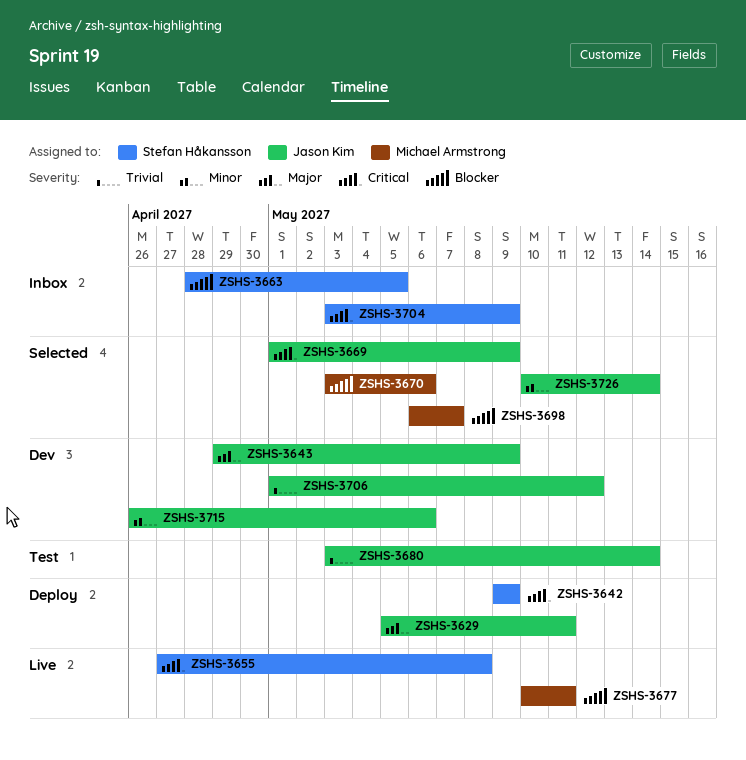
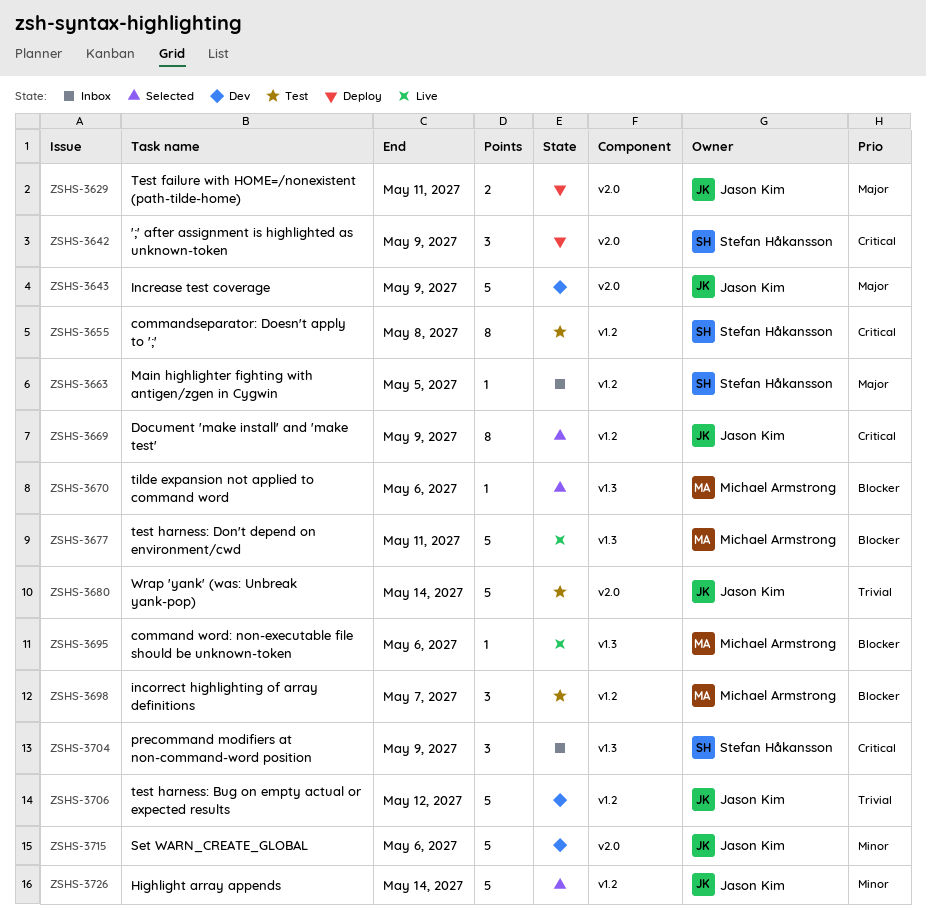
ZSHS-3655, status: Live -> Test
ZSHS-3663, priority: Blocker -> Major
ZSHS-3695: none -> present
ZSHS-3698, status: Selected -> Test

